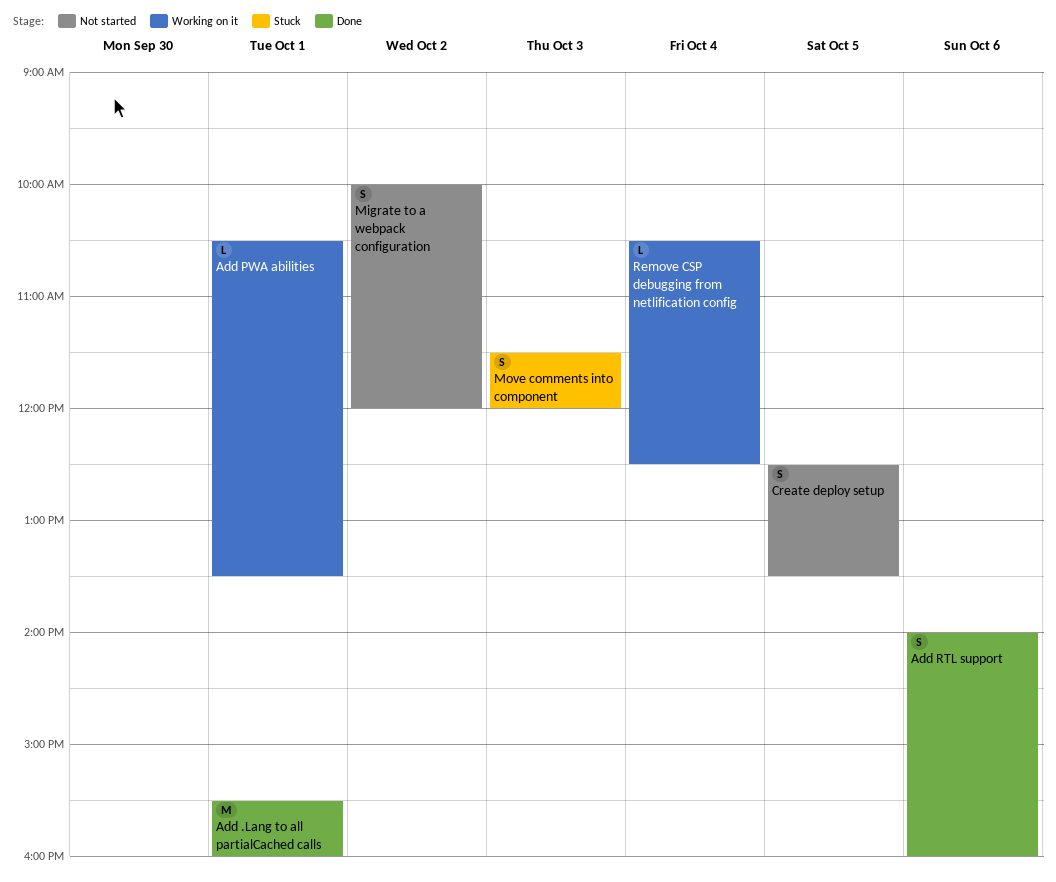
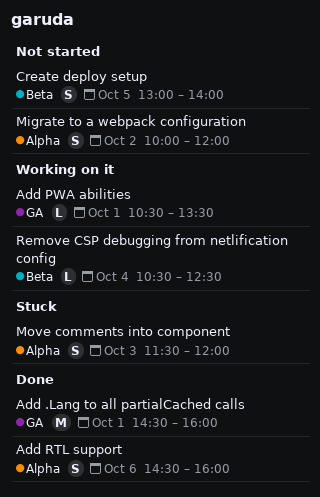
Add .Lang to all partialCached calls, begins: 15:30 -> 14:30
Add RTL support, begins: 14:00 -> 14:30
Create deploy setup, begins: 12:30 -> 13:00
Create deploy setup, ends: 13:30 -> 14:00

